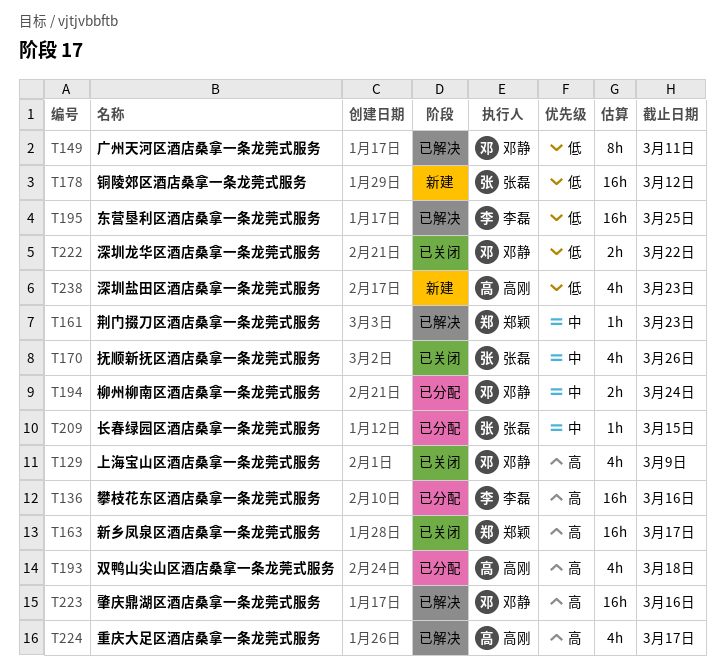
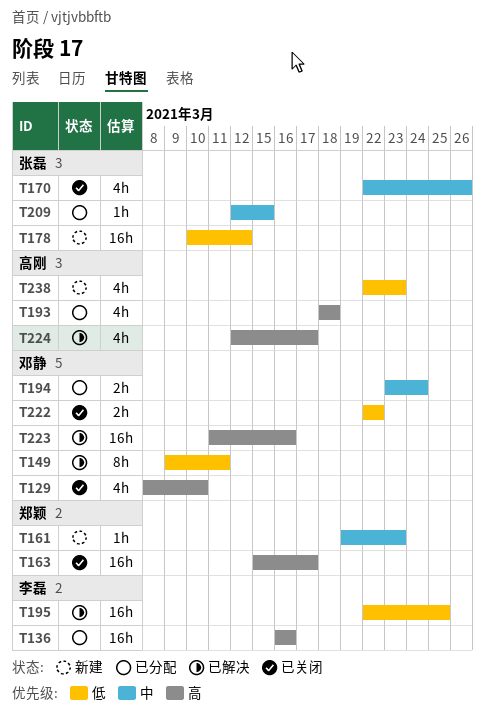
T129, due: Mar 9 -> Mar 10
T161, status: 已解决 -> 新建

